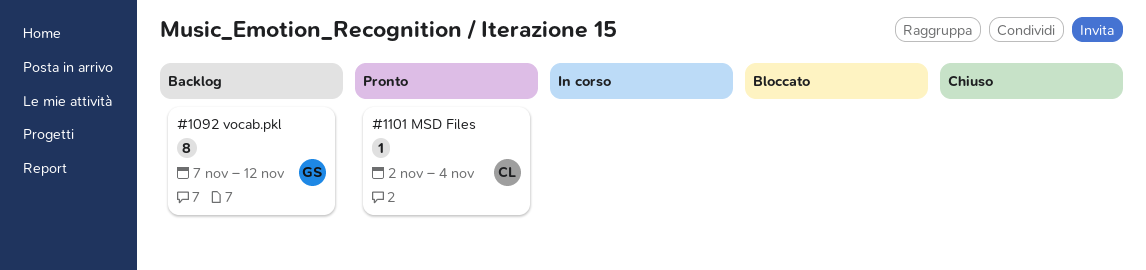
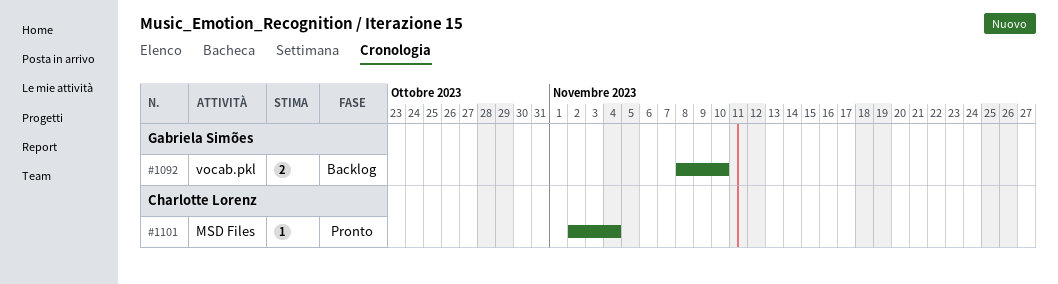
#1092, estimate: 8 -> 2
#1092, start: Nov 7 -> Nov 8
#1092, due: Nov 12 -> Nov 10

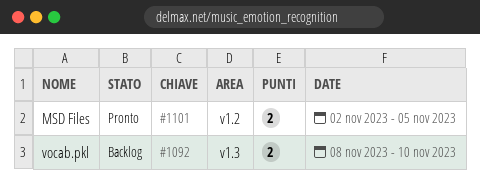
#1101, estimate: 1 -> 2
#1101, due: Nov 4 -> Nov 5

